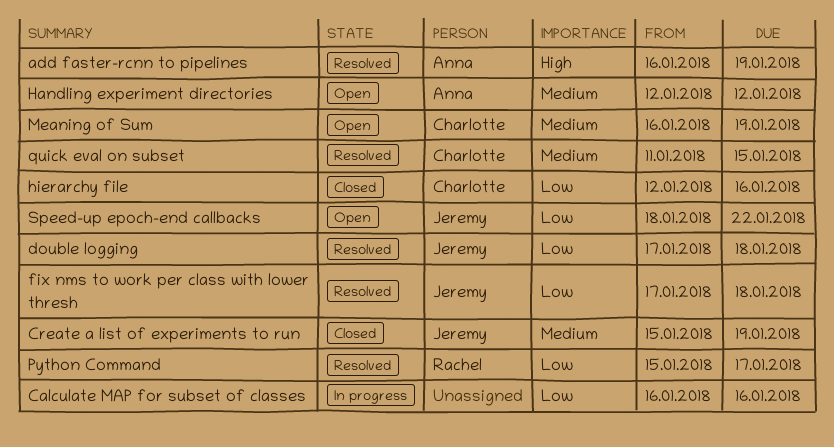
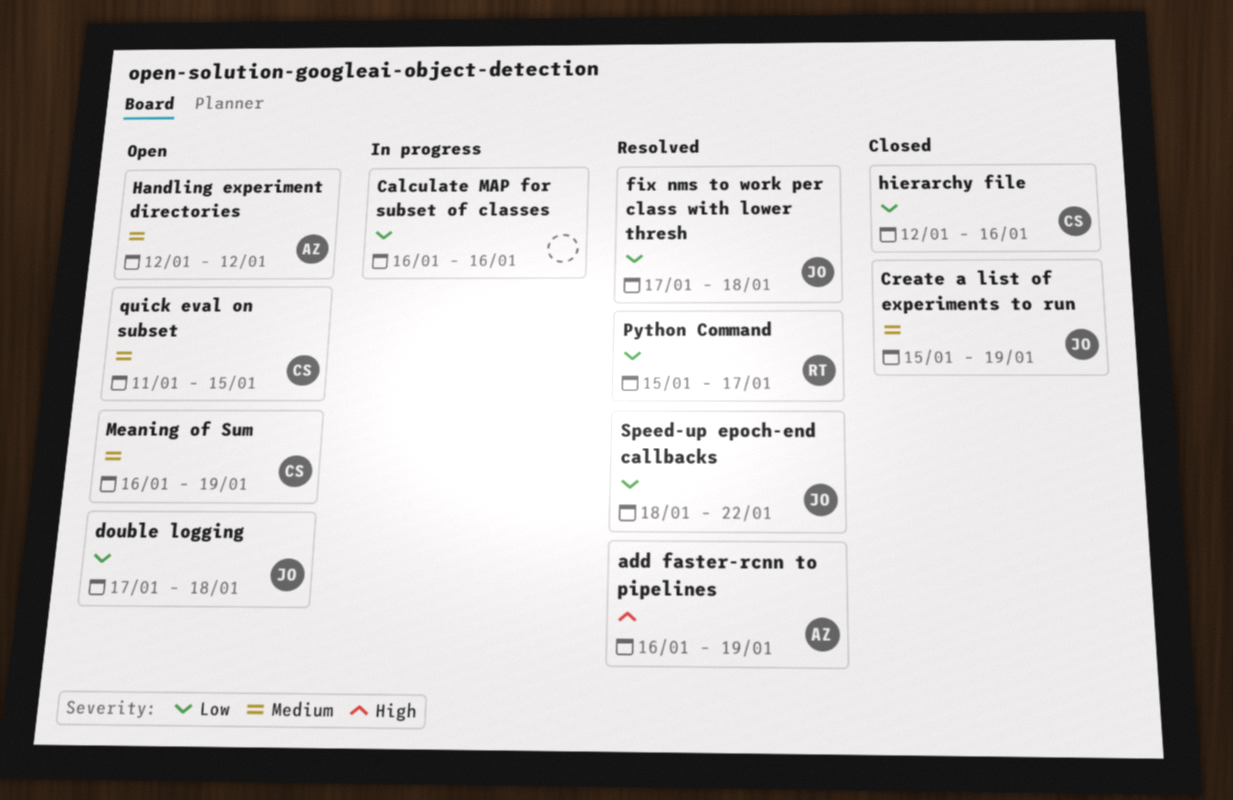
double logging, status: Resolved -> Open
quick eval on subset, status: Resolved -> Open
Speed-up epoch-end callbacks, status: Open -> Resolved

